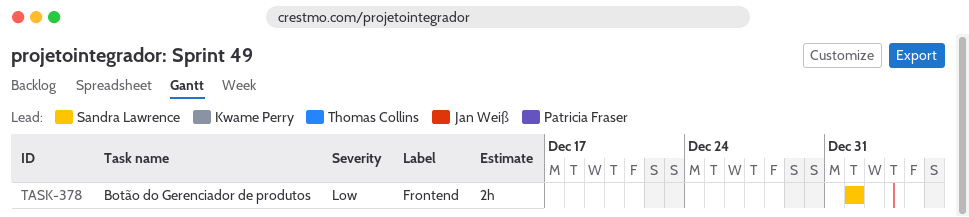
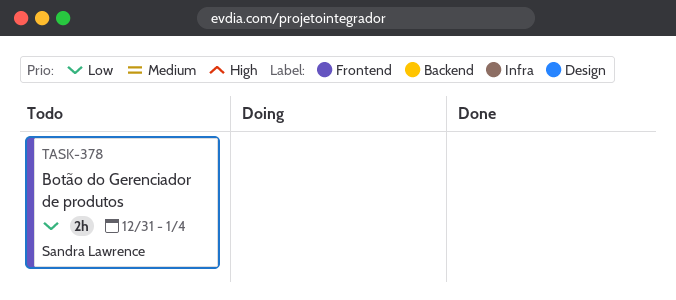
TASK-378, start: Jan 1 -> Dec 31
TASK-378, due: Jan 1 -> Jan 4

